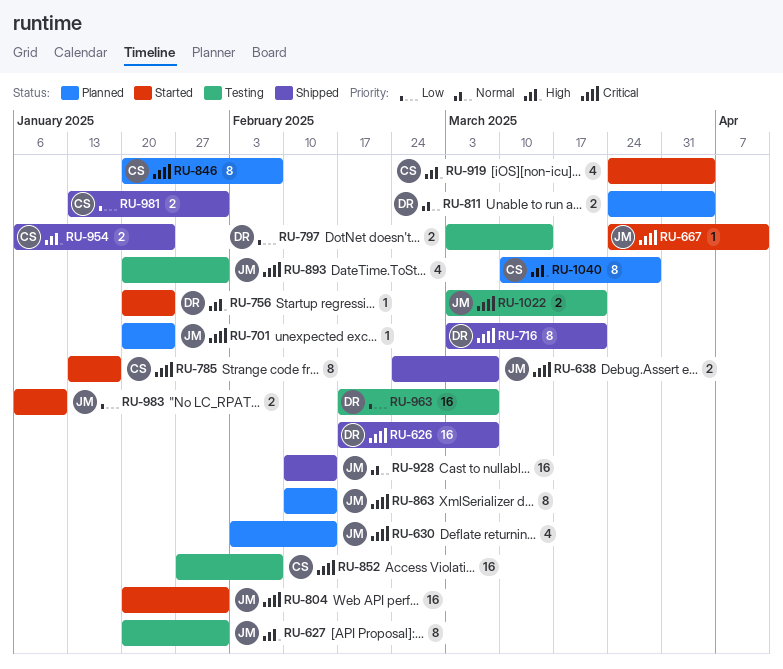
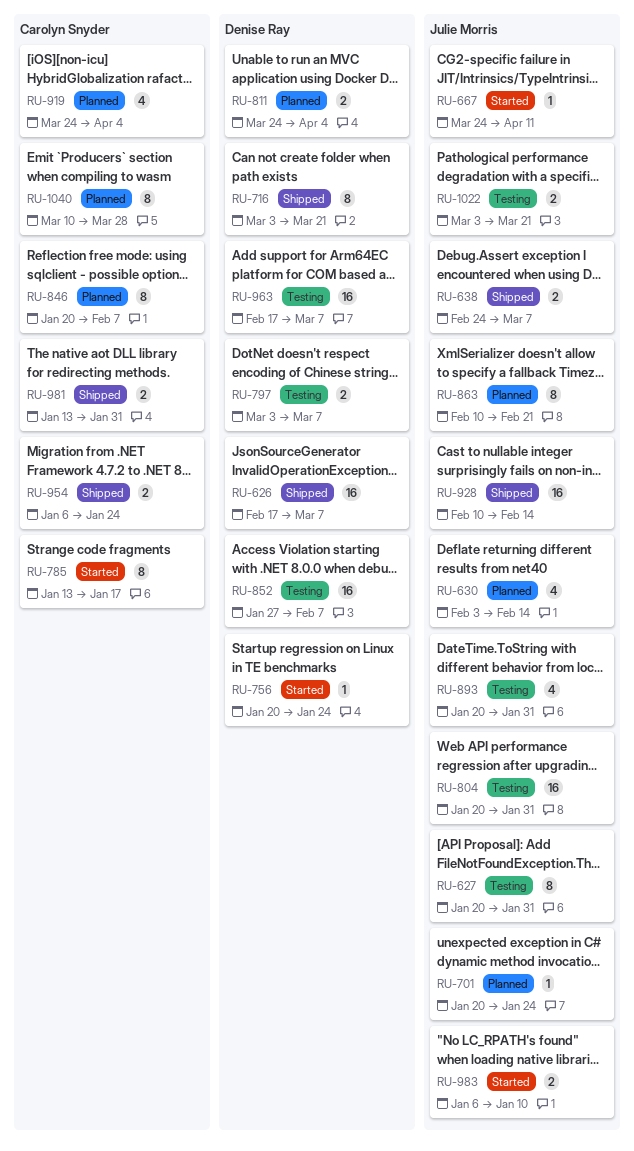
RU-797, due: Mar 14 -> Mar 7
RU-804, status: Started -> Testing
RU-852, owner: Carolyn Snyder -> Denise Ray
RU-863, due: Feb 14 -> Feb 21
RU-919, status: Started -> Planned

